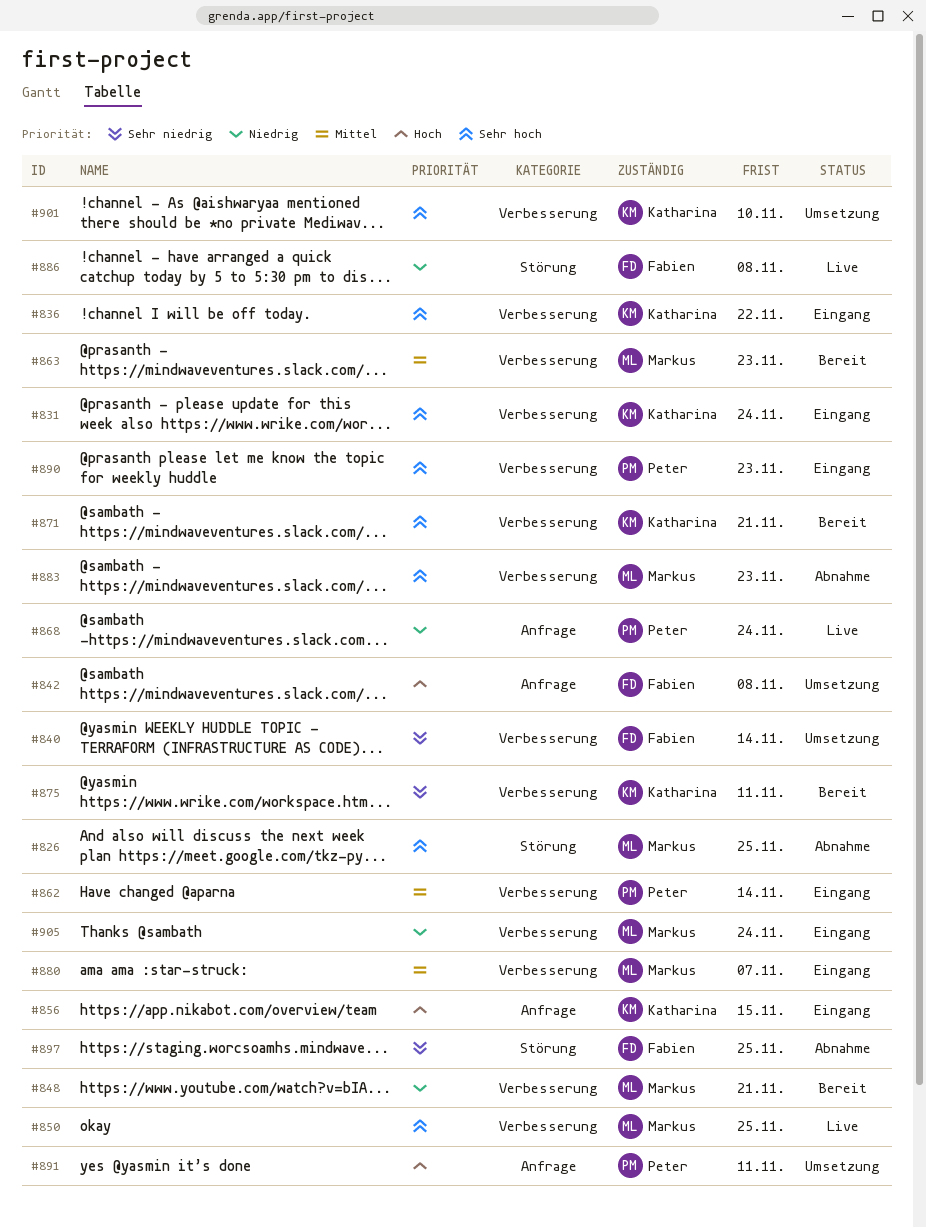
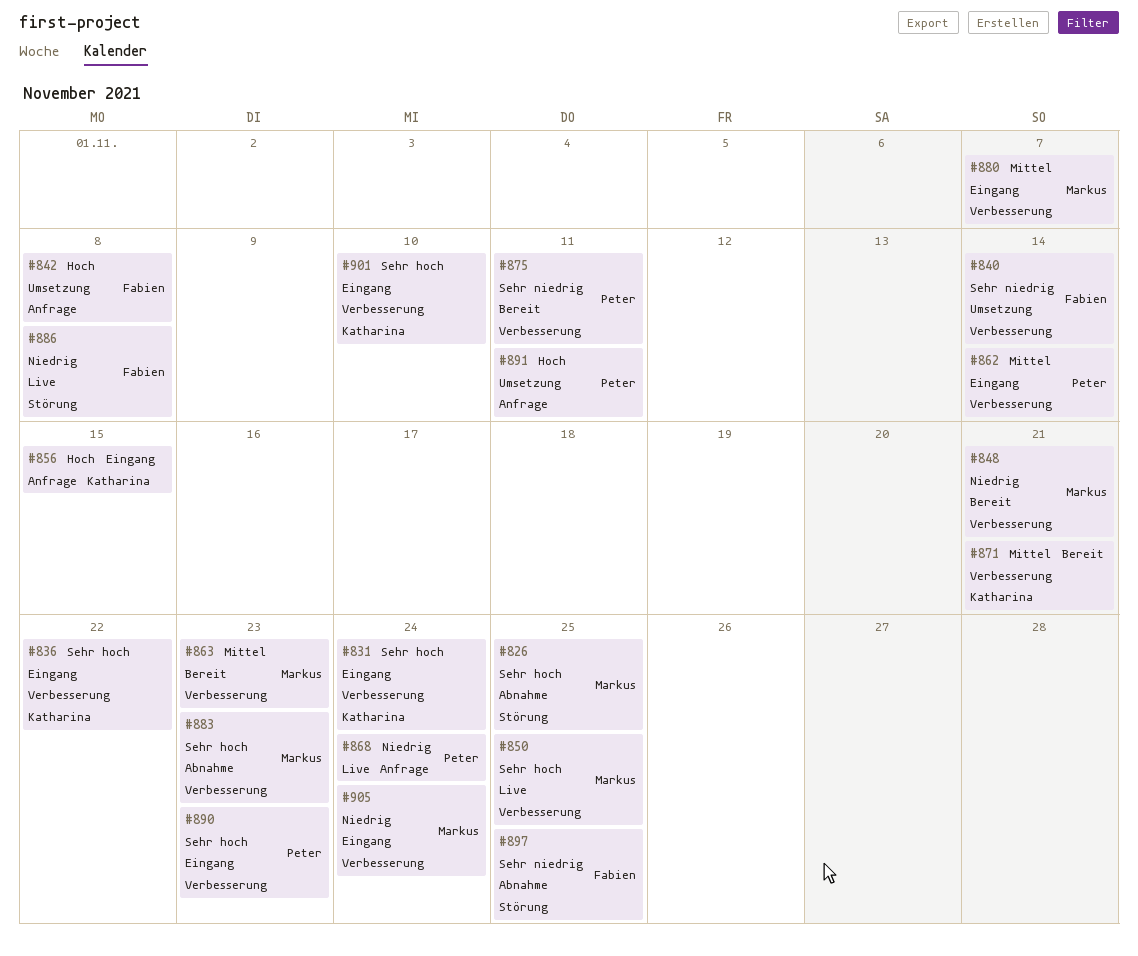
#871, priority: Sehr hoch -> Mittel
#875, owner: Katharina -> Peter
#901, status: Umsetzung -> Eingang

